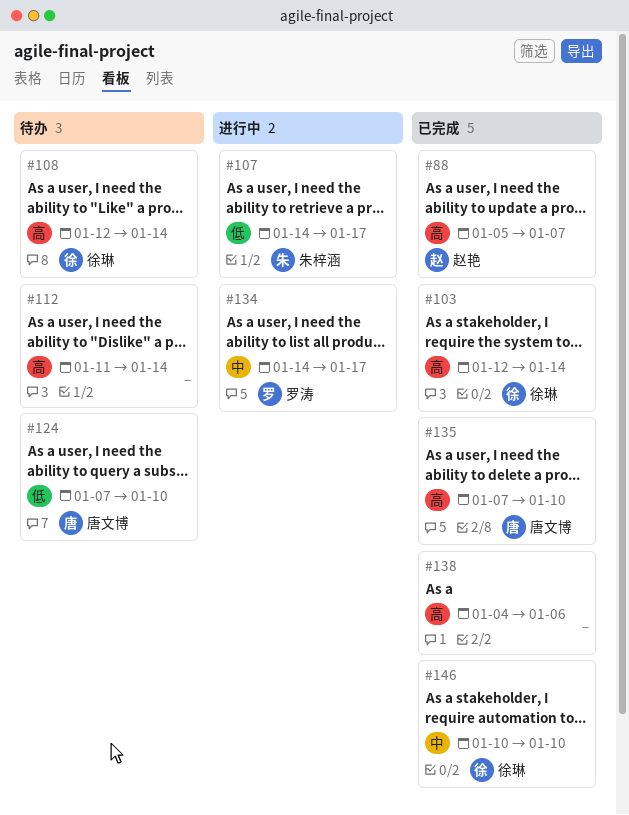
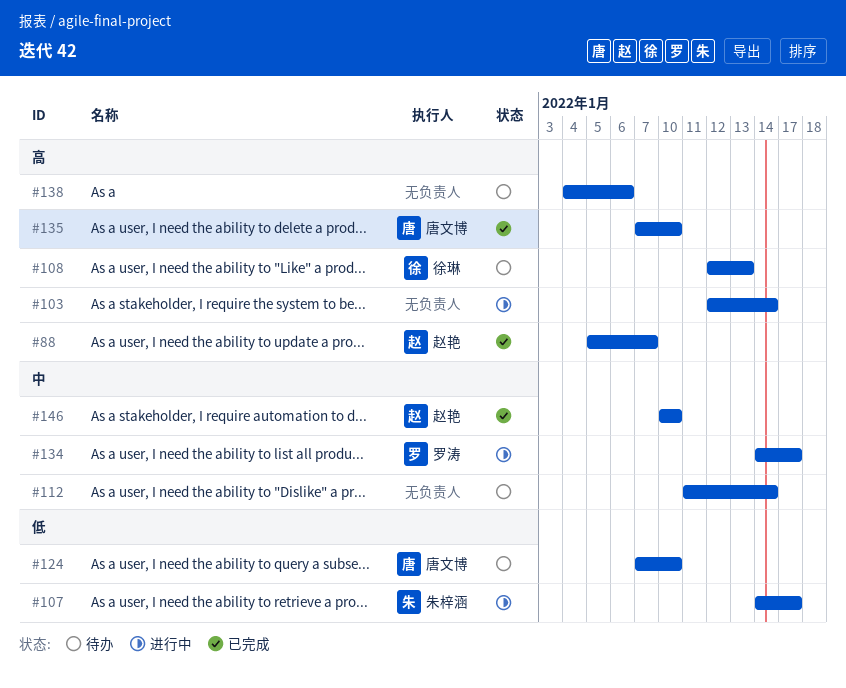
#103, status: 已完成 -> 进行中
#103, owner: 徐琳 -> none
#108, due: Jan 14 -> Jan 13
#112, priority: 高 -> 中
#138, status: 已完成 -> 待办
#146, owner: 徐琳 -> 赵艳

